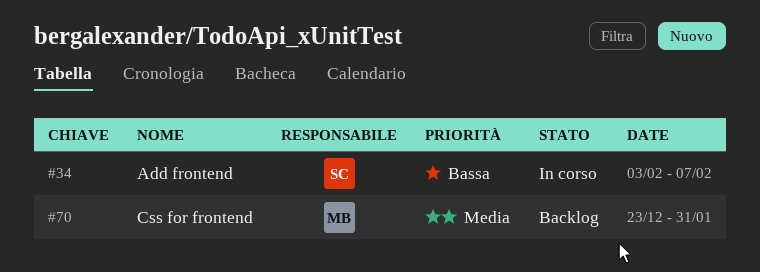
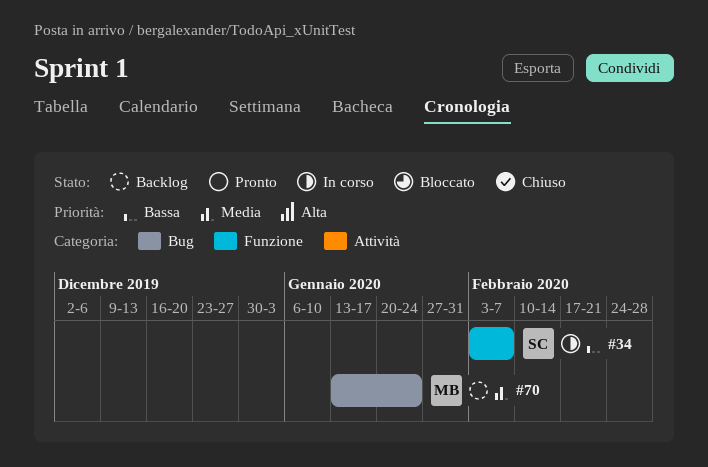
#70, start: Dec 23 -> Jan 13
#70, due: Jan 31 -> Jan 24

